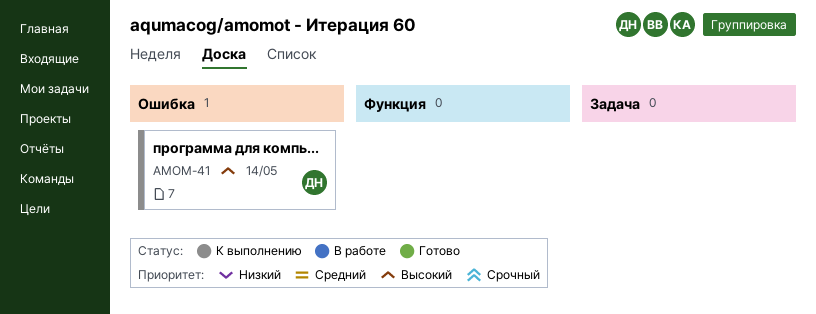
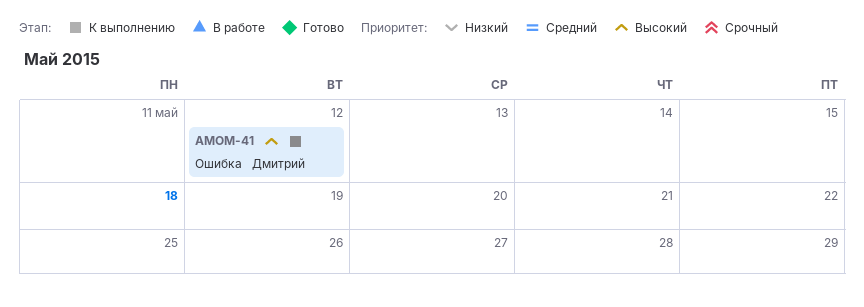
AMOM-41, due: May 14 -> May 12

